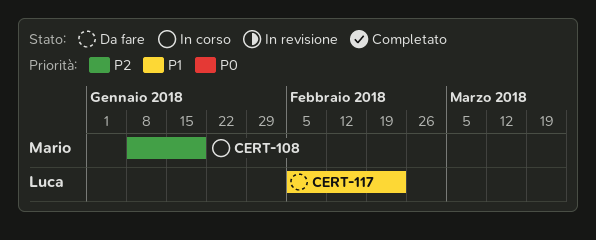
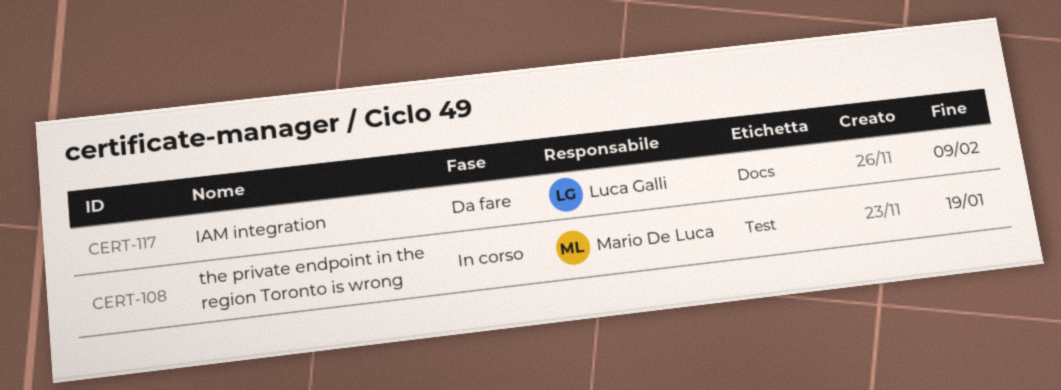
CERT-117, due: Feb 23 -> Feb 9

